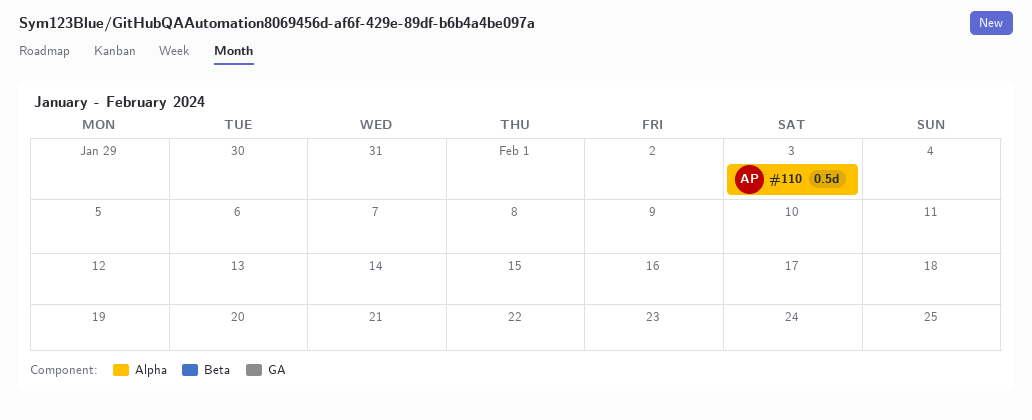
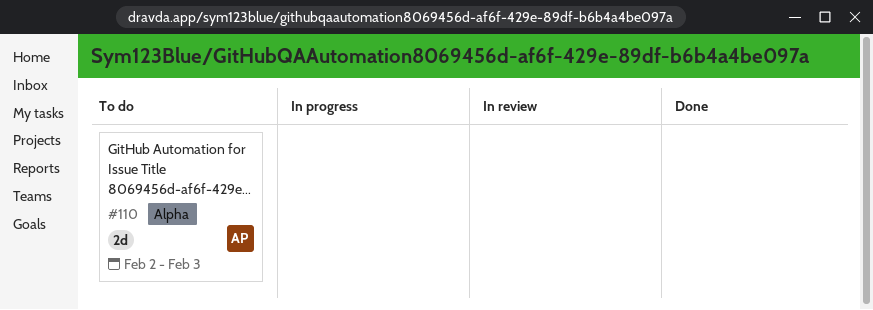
#110, estimate: 0.5d -> 2d
#110, start: Feb 3 -> Feb 2

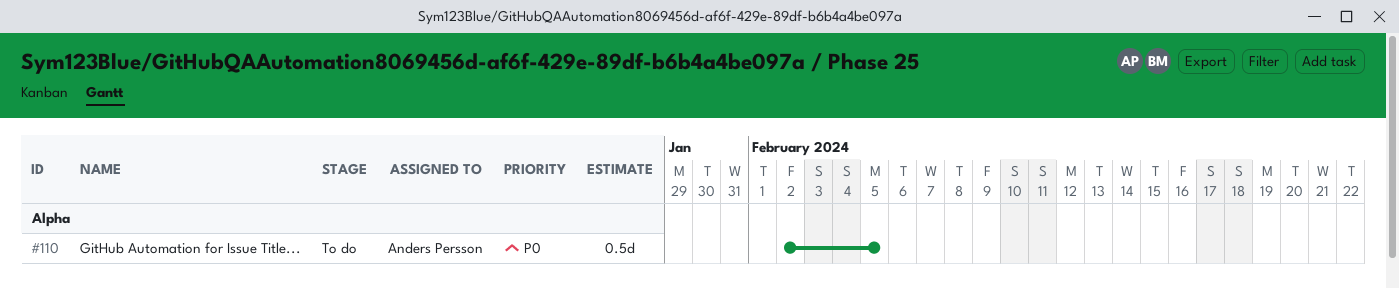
#110, estimate: 2d -> 0.5d
#110, due: Feb 3 -> Feb 5

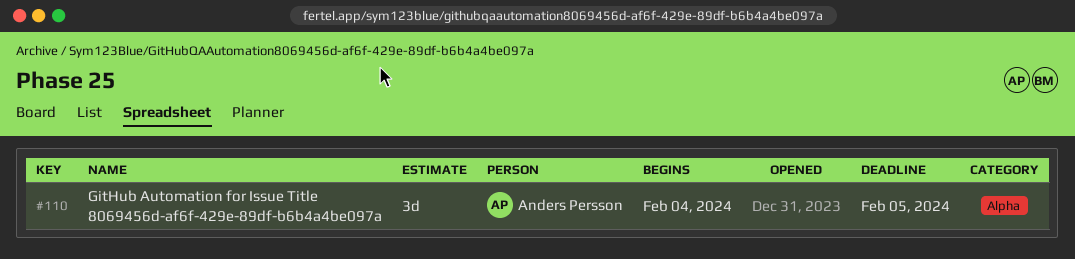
#110, estimate: 0.5d -> 3d
#110, start: Feb 2 -> Feb 4

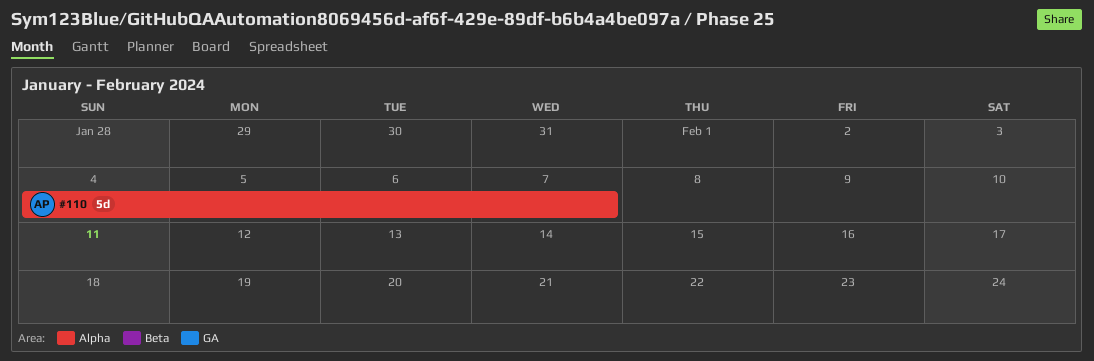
#110, estimate: 3d -> 5d
#110, due: Feb 5 -> Feb 7

